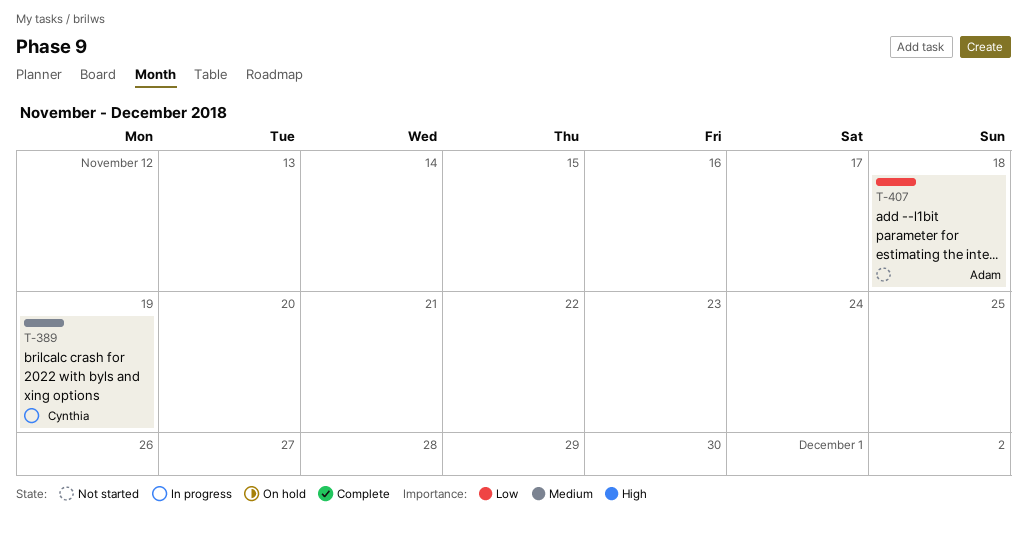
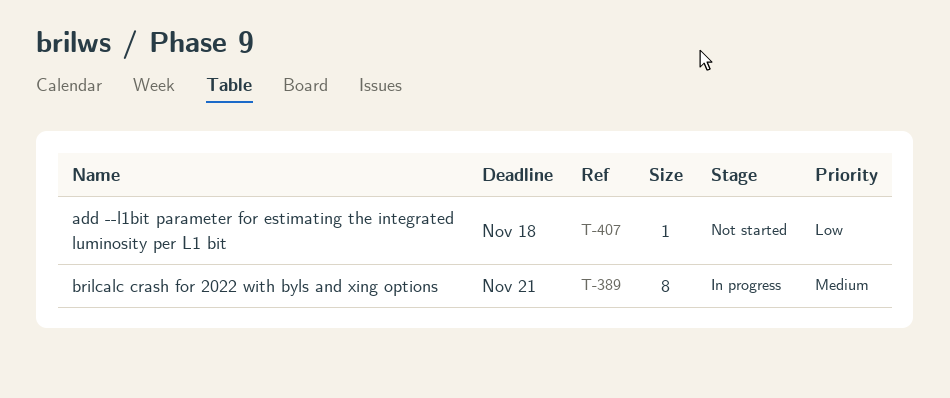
T-389, due: Nov 19 -> Nov 21

